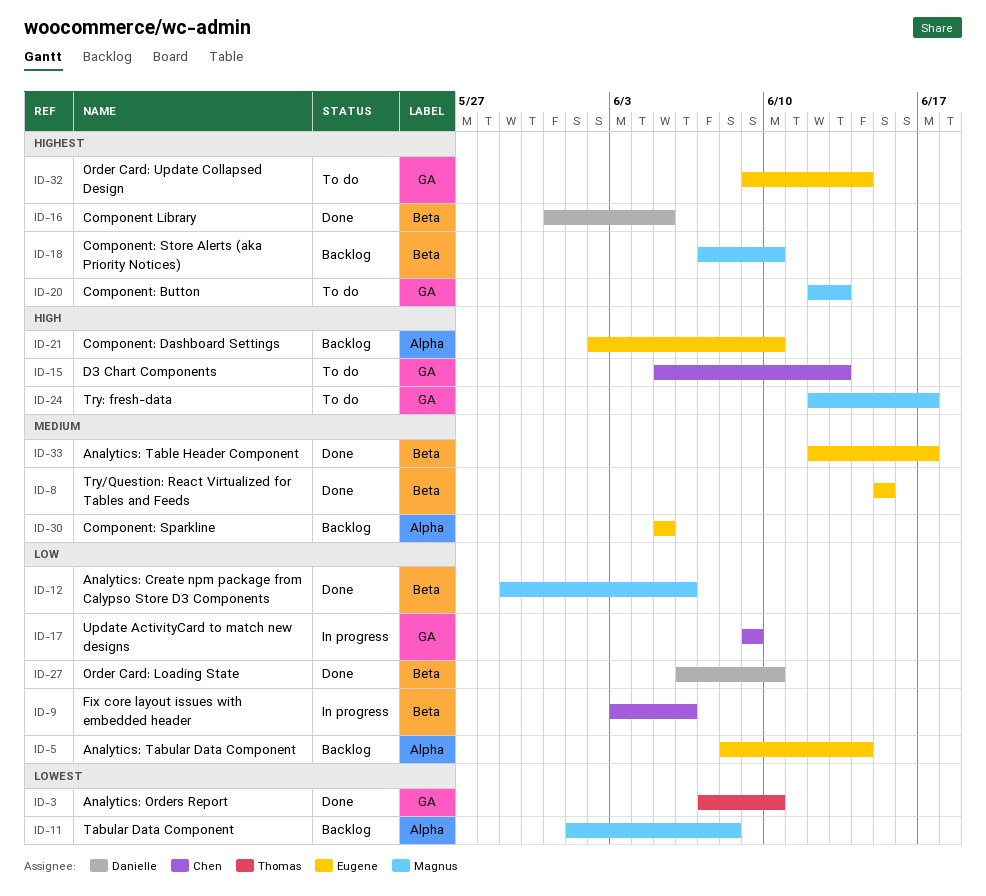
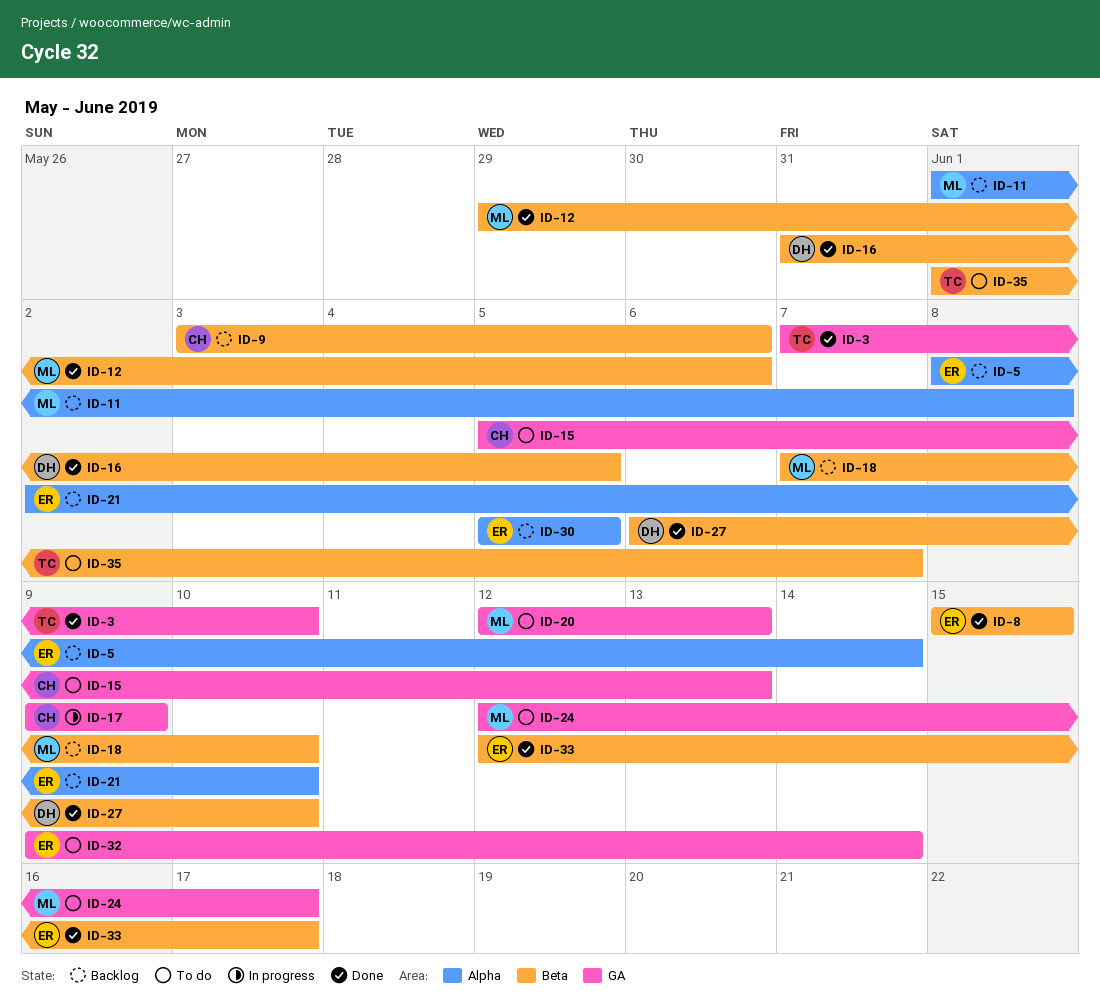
ID-9, status: In progress -> Backlog
ID-35: none -> present

